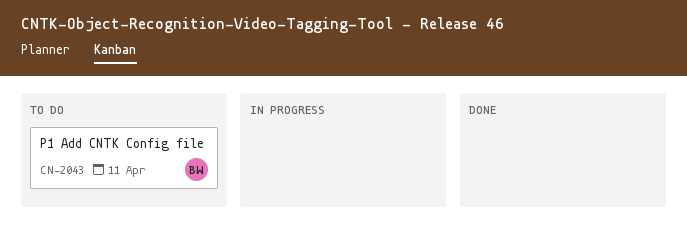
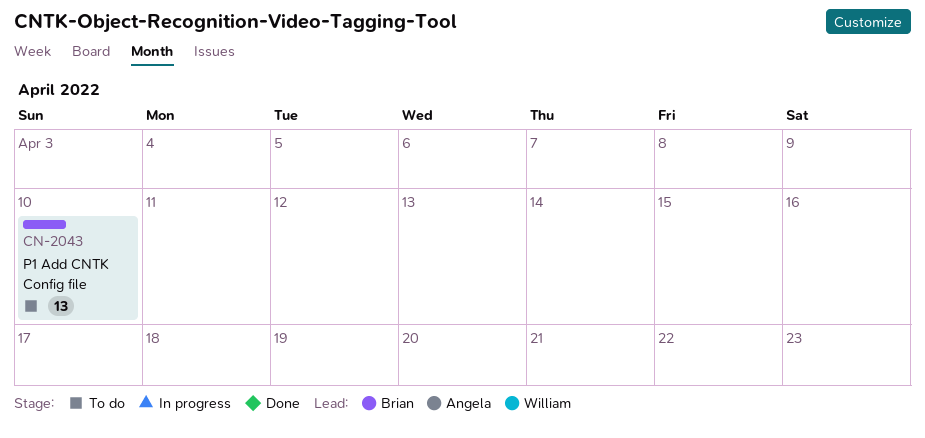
CN-2043, due: Apr 11 -> Apr 10

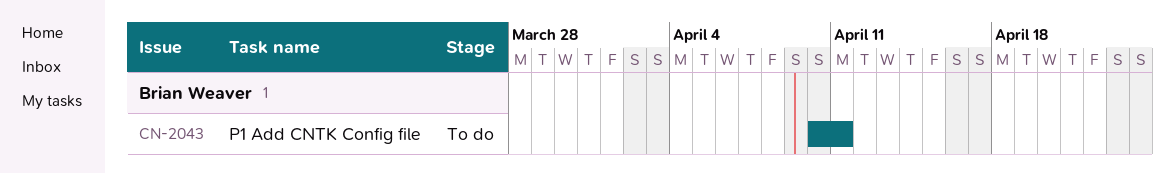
CN-2043, due: Apr 10 -> Apr 11

